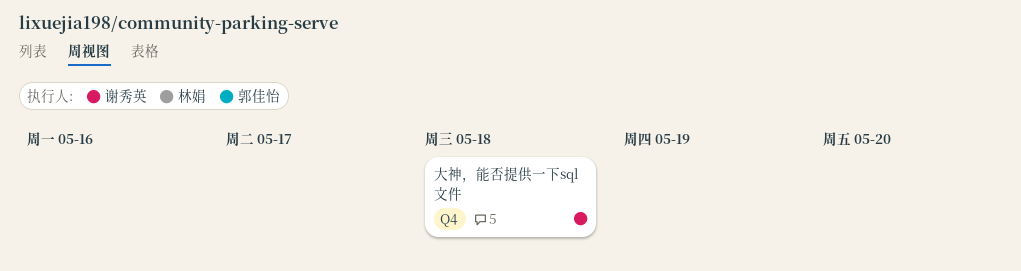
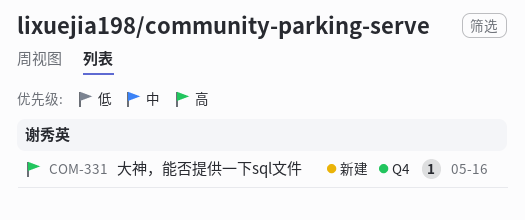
大神，能否提供一下sql文件, due: May 18 -> May 16

